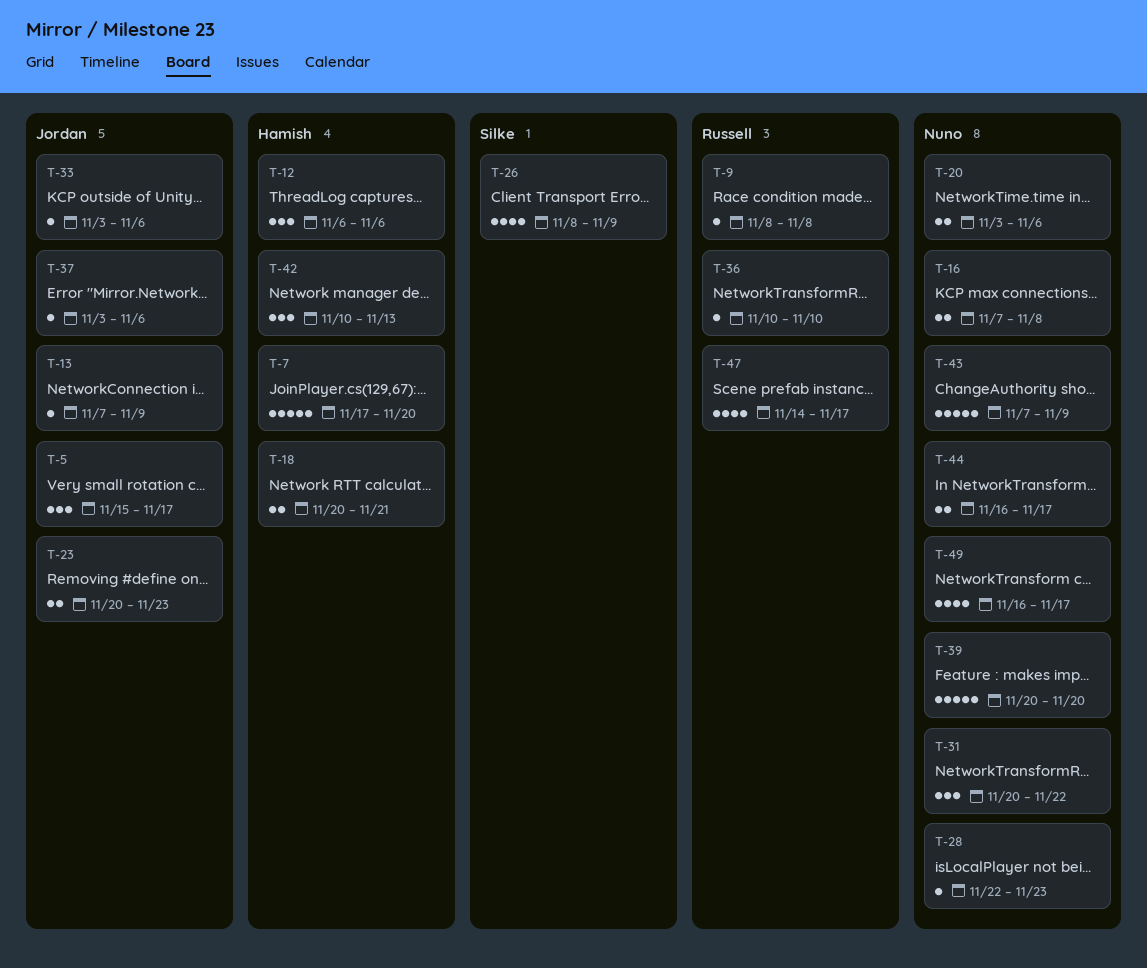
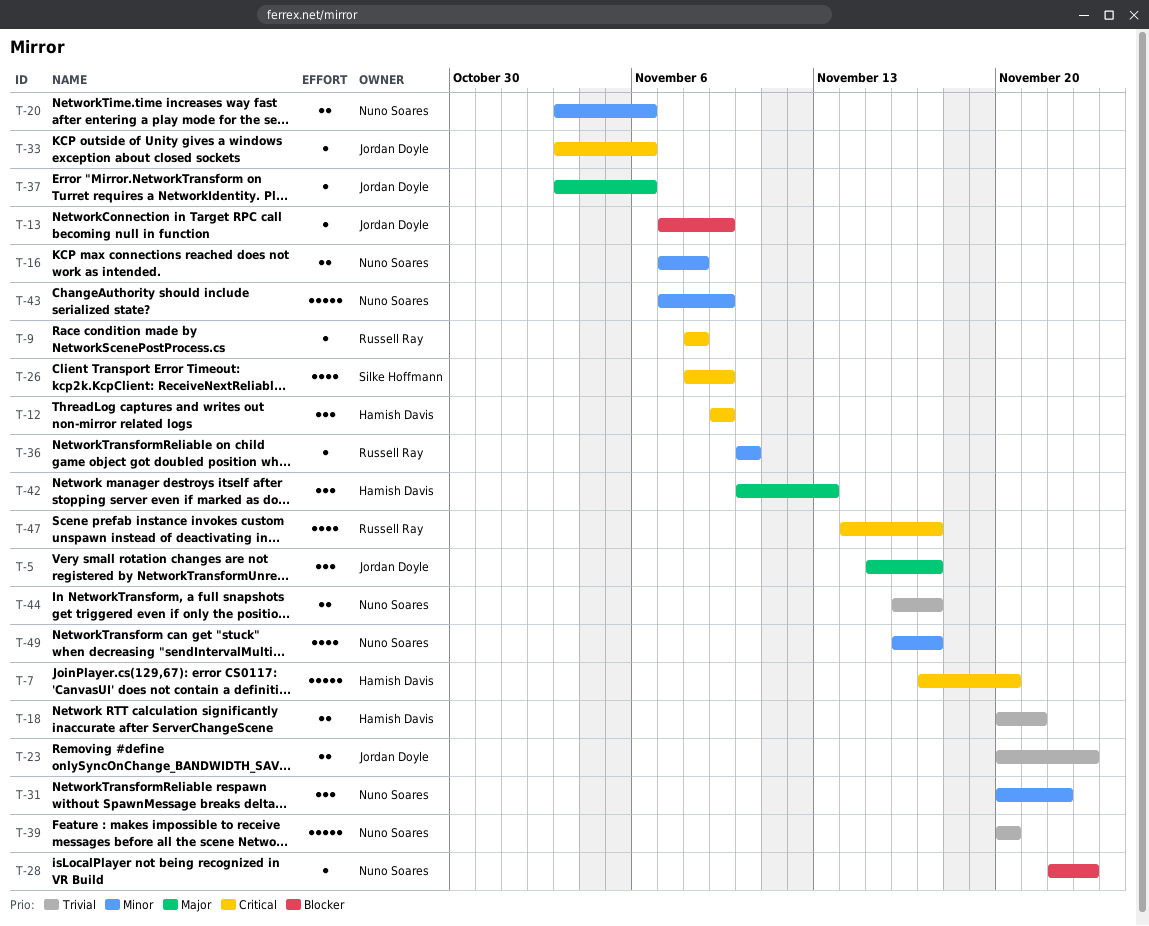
T-12, start: Nov 6 -> Nov 9
T-12, due: Nov 6 -> Nov 9

